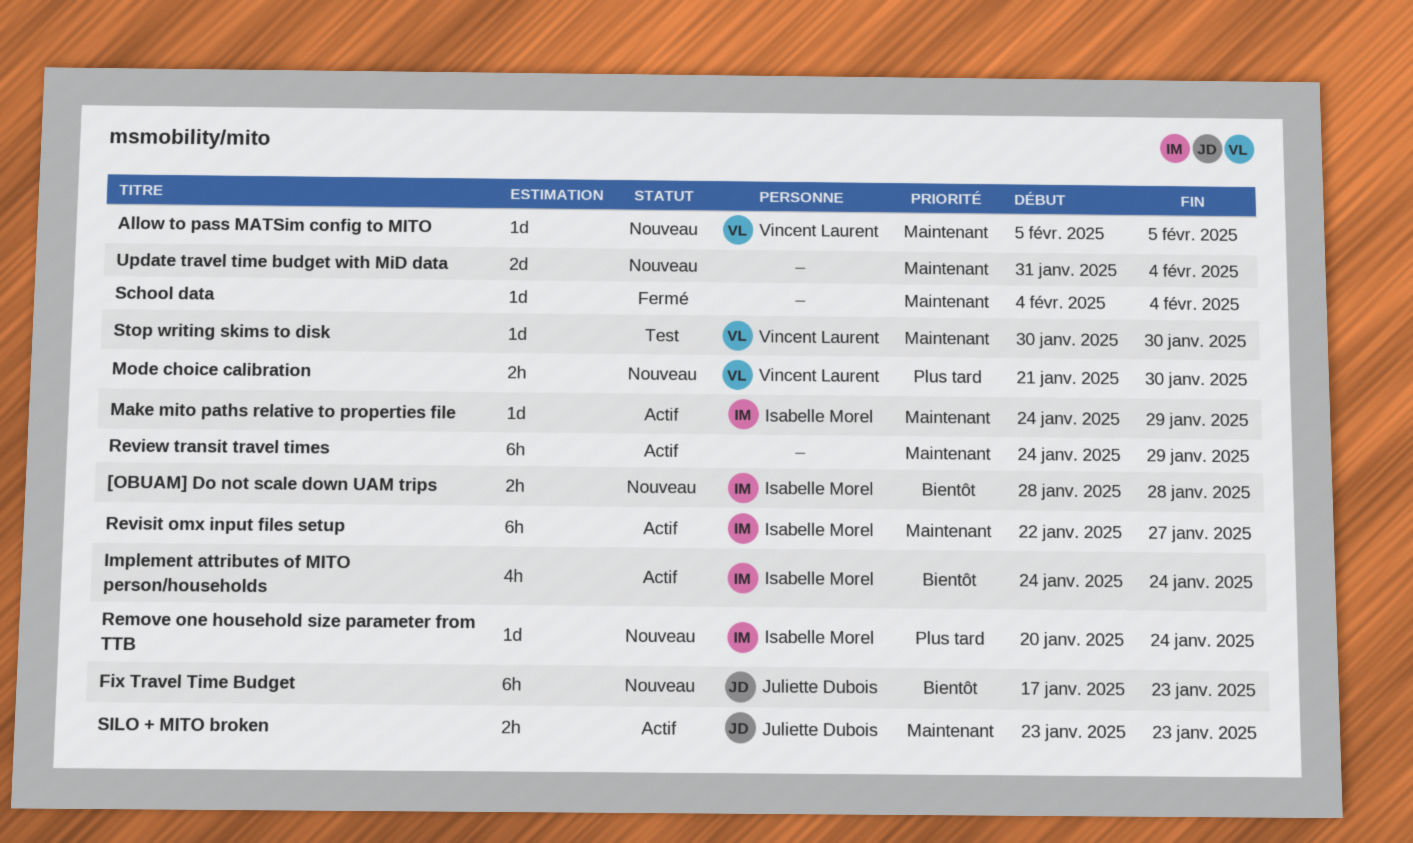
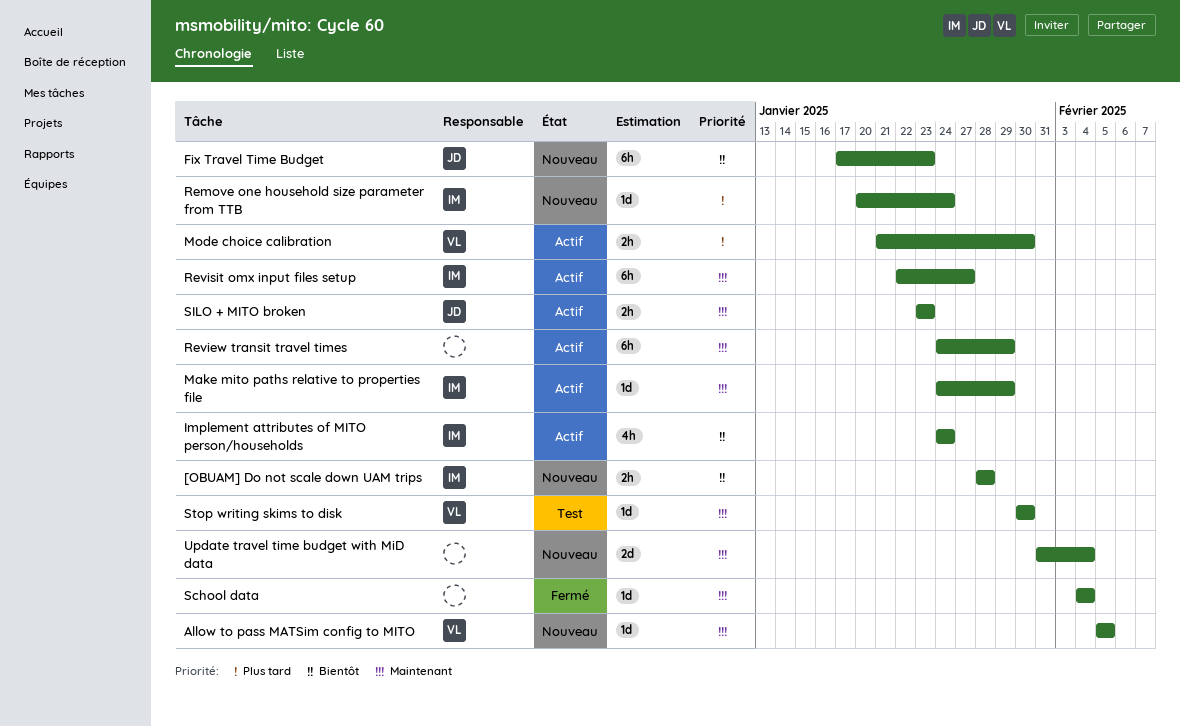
Mode choice calibration, status: Nouveau -> Actif

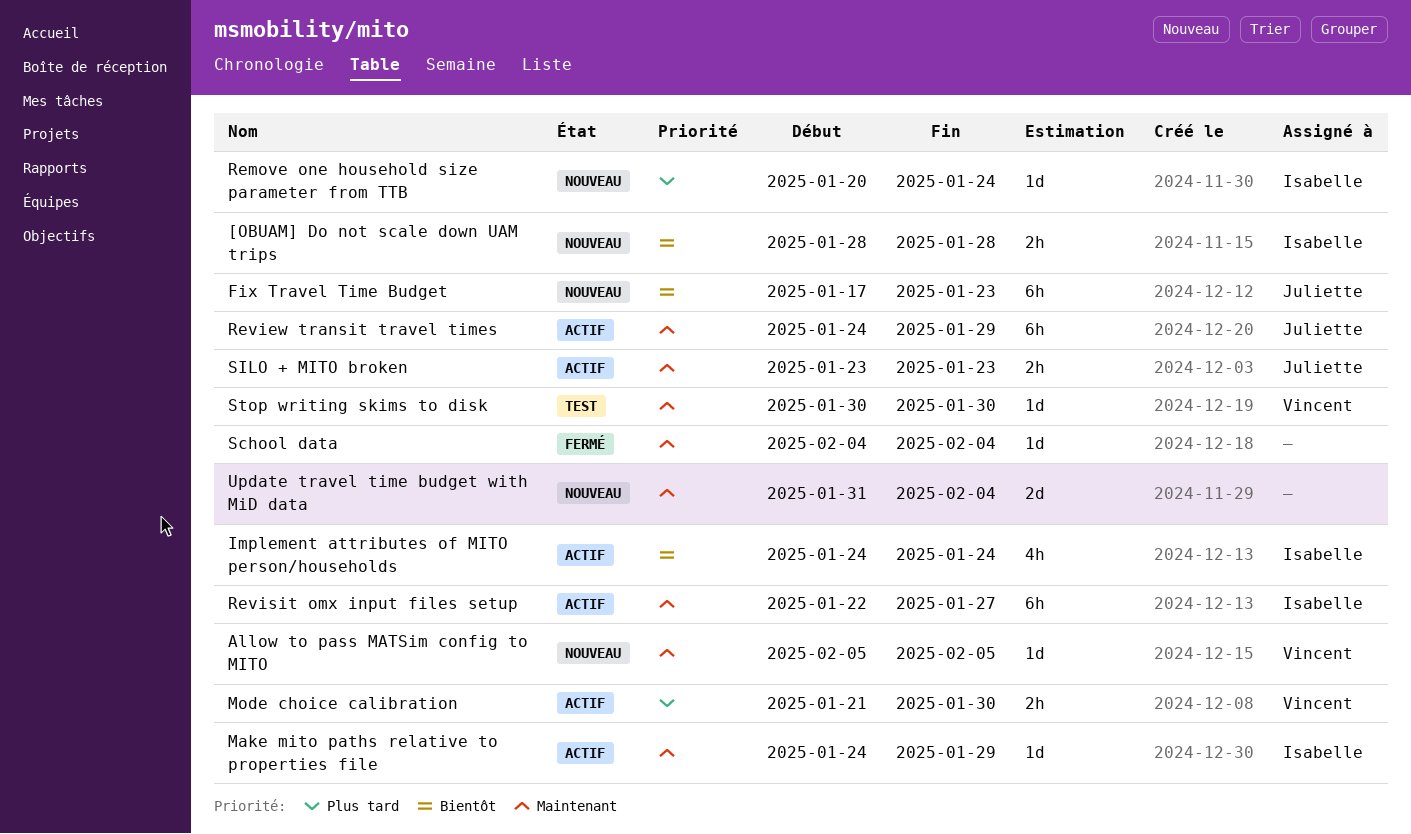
Review transit travel times, owner: none -> Juliette

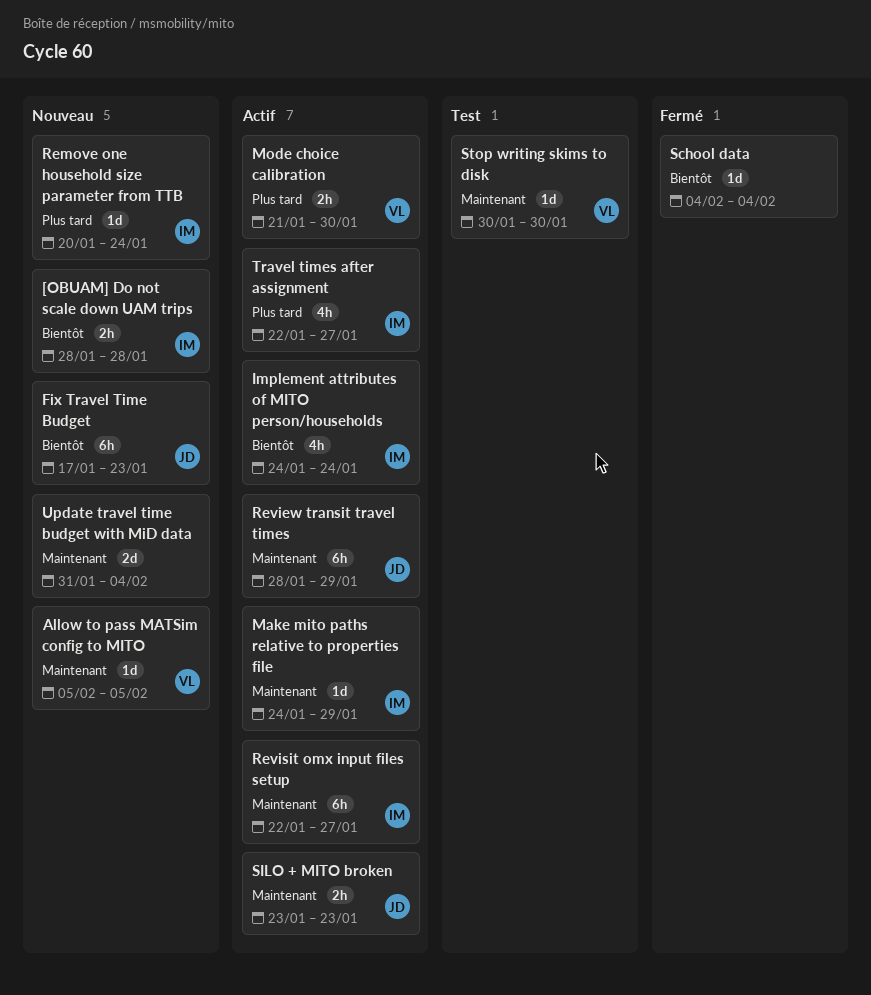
Review transit travel times, start: Jan 24 -> Jan 28
School data, priority: Maintenant -> Bientôt
Travel times after assignment: none -> present

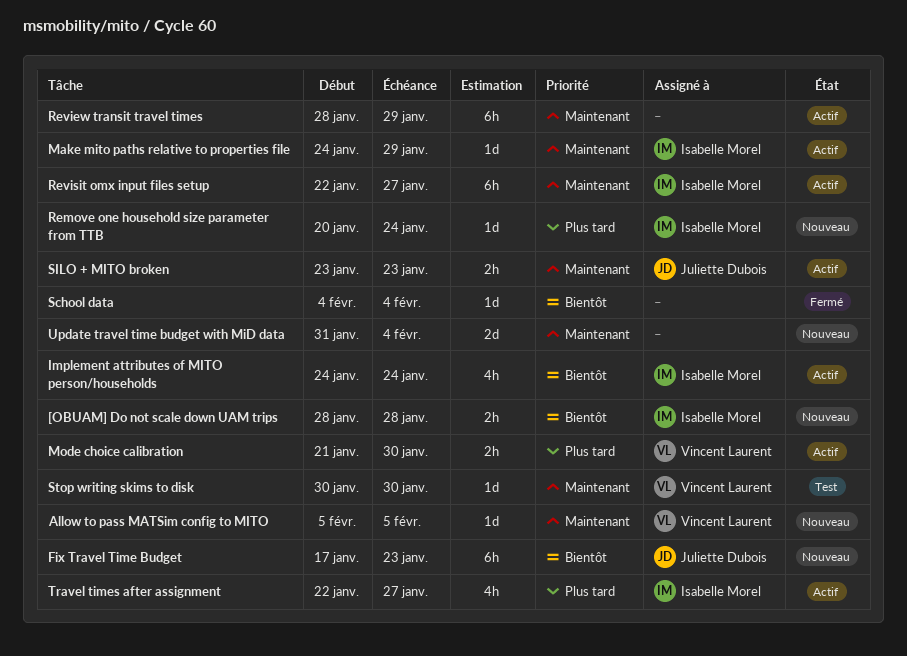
Review transit travel times, owner: Juliette Dubois -> none

